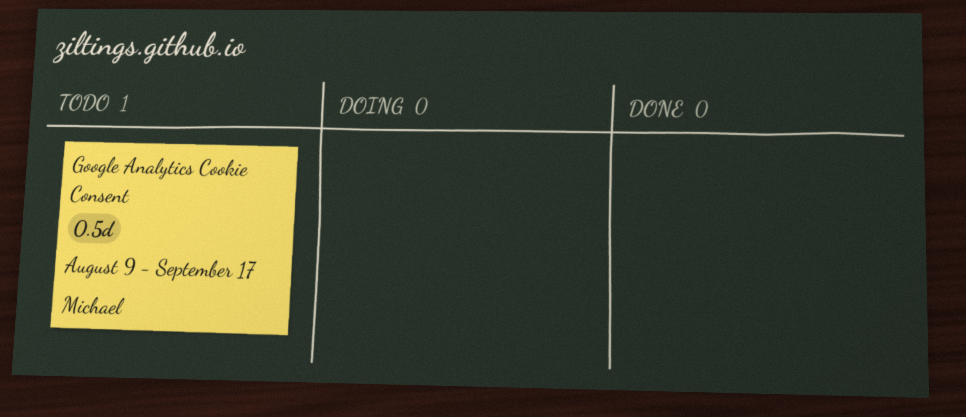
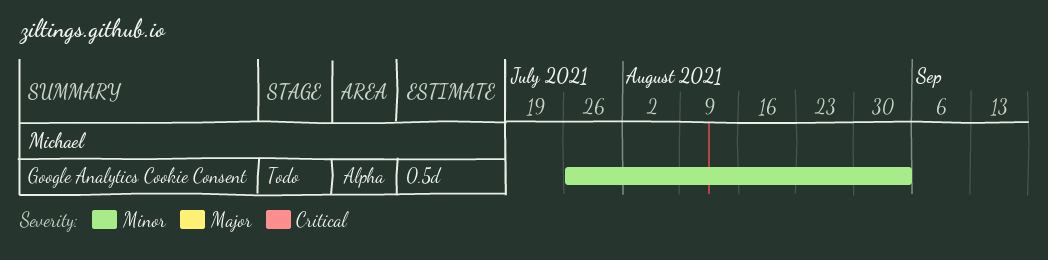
Google Analytics Cookie Consent, start: Aug 9 -> Jul 26
Google Analytics Cookie Consent, due: Sep 17 -> Sep 3

